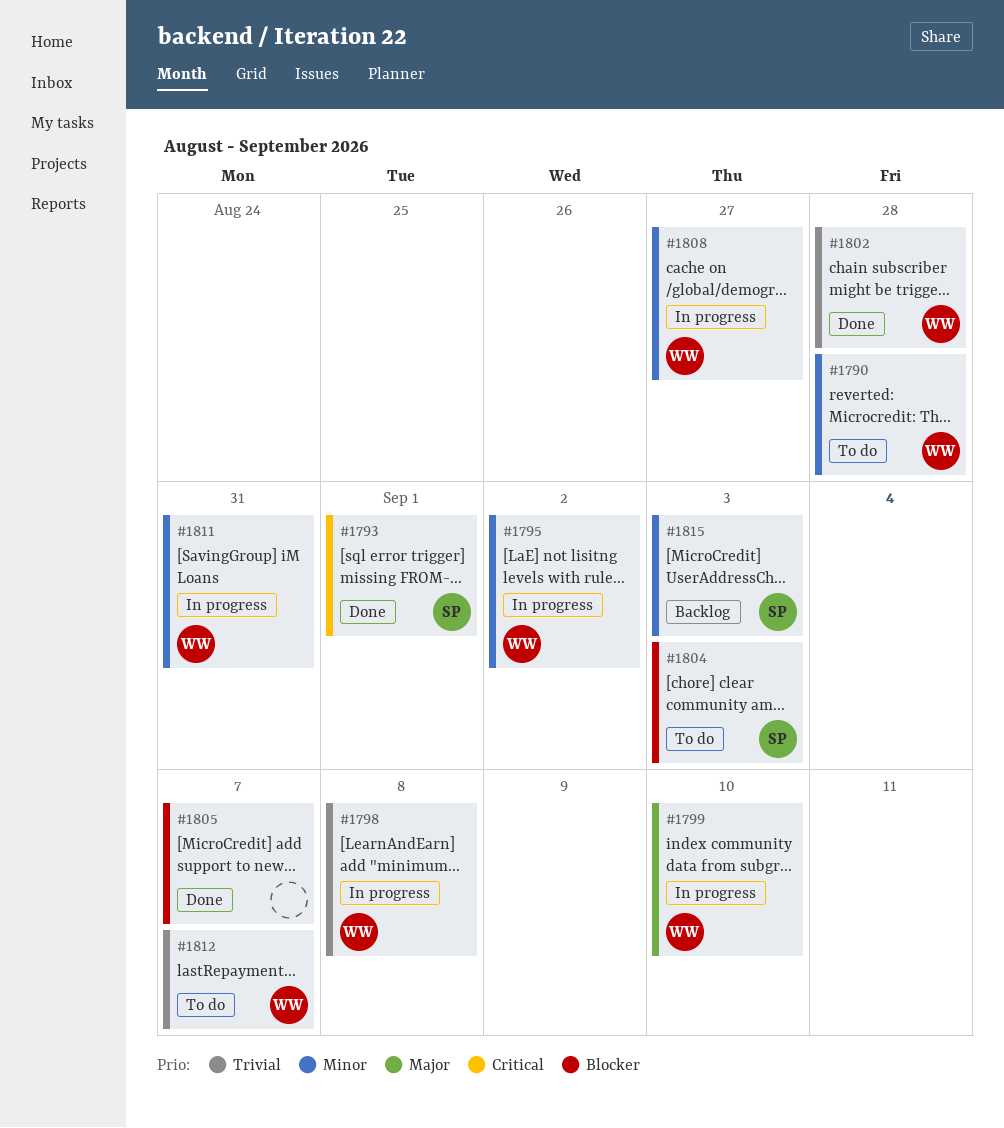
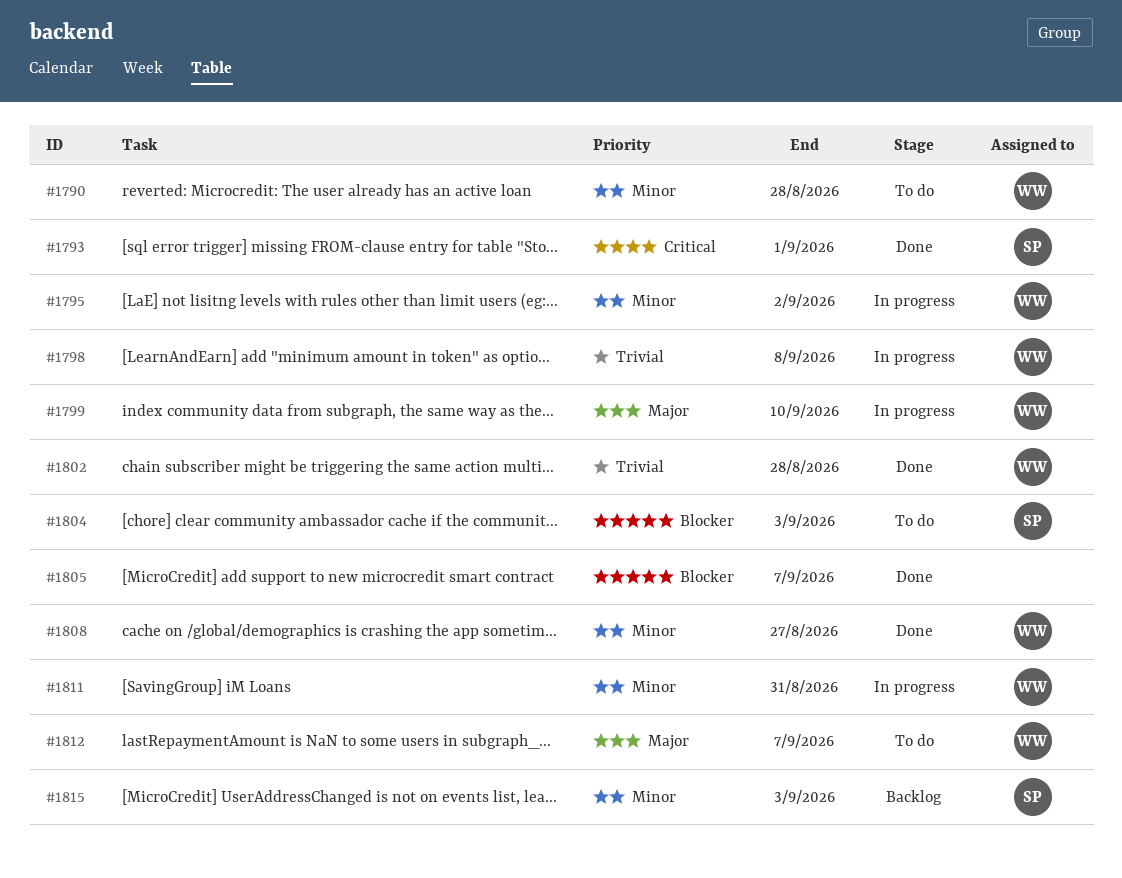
#1808, status: In progress -> Done
#1812, priority: Trivial -> Major

